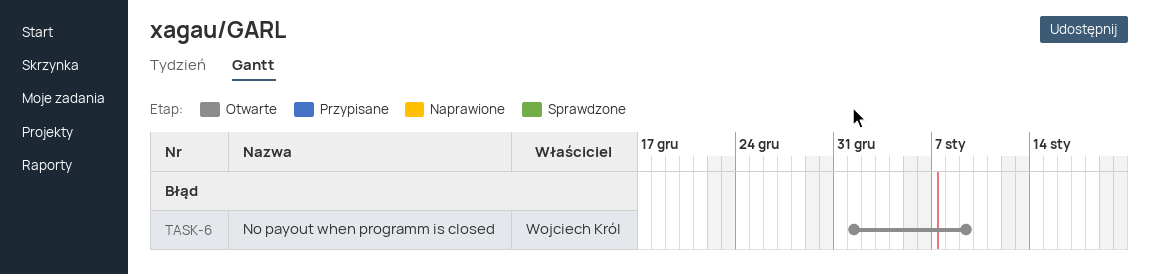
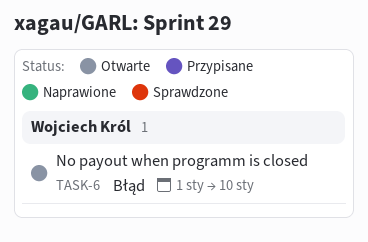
TASK-6, due: Jan 9 -> Jan 10

